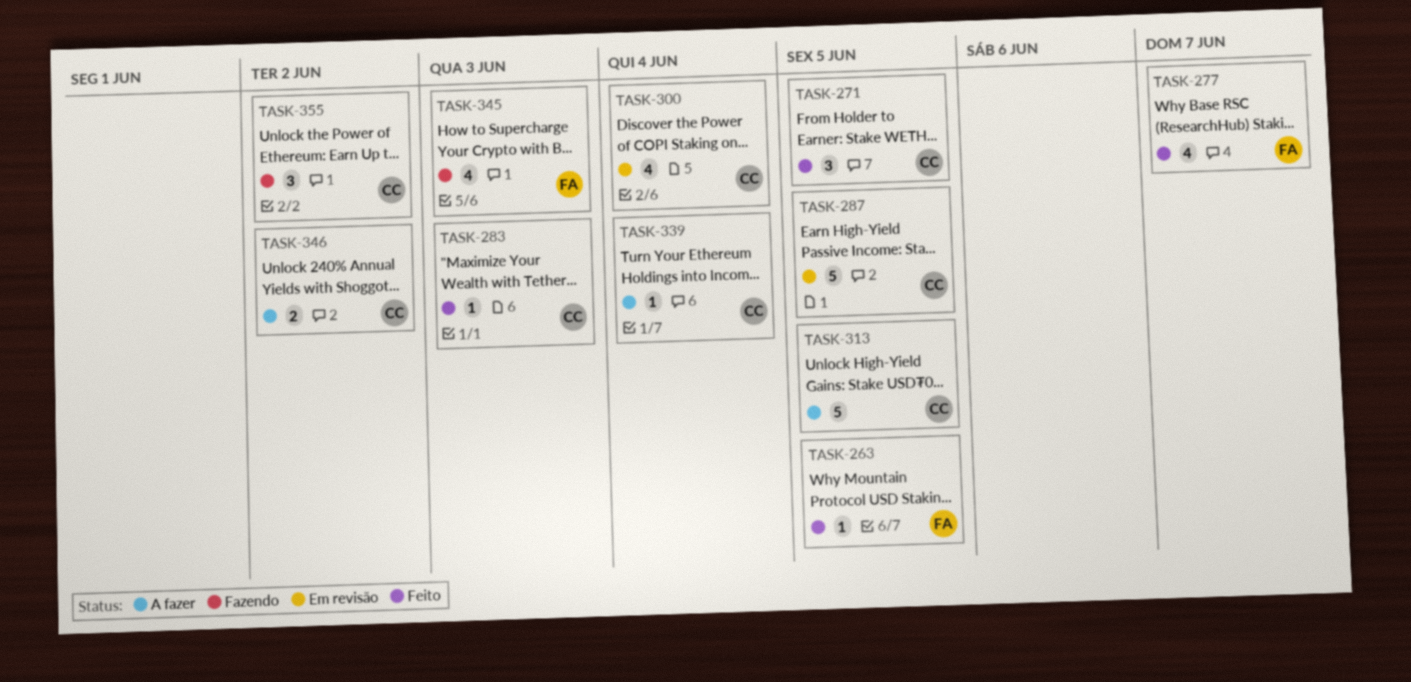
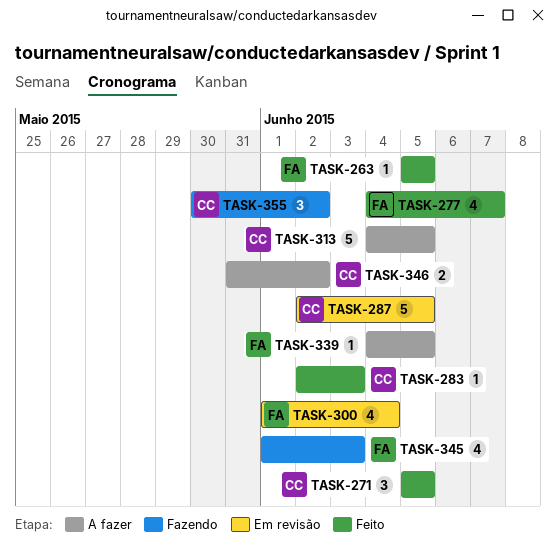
TASK-300, owner: CC -> FA
TASK-339, owner: CC -> FA
TASK-339, due: Jun 4 -> Jun 5

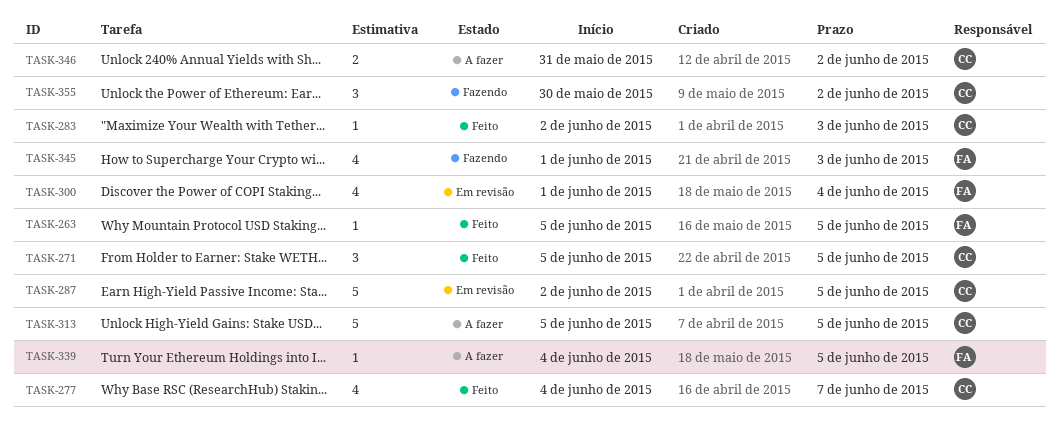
TASK-277, owner: FA -> CC
TASK-313, start: Jun 4 -> Jun 5

